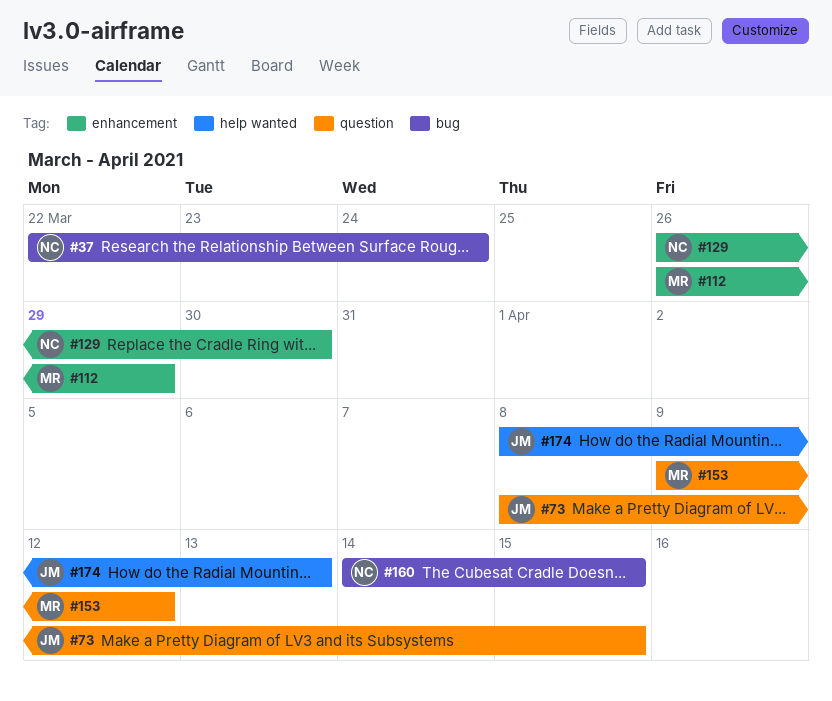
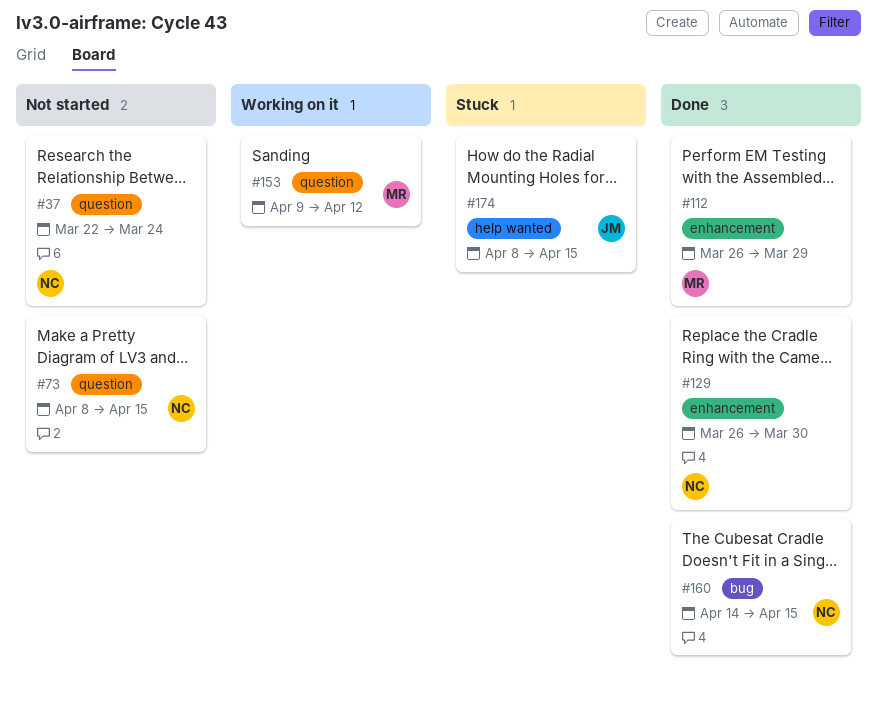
#37, label: bug -> question
#73, owner: JM -> NC
#174, due: Apr 13 -> Apr 15

